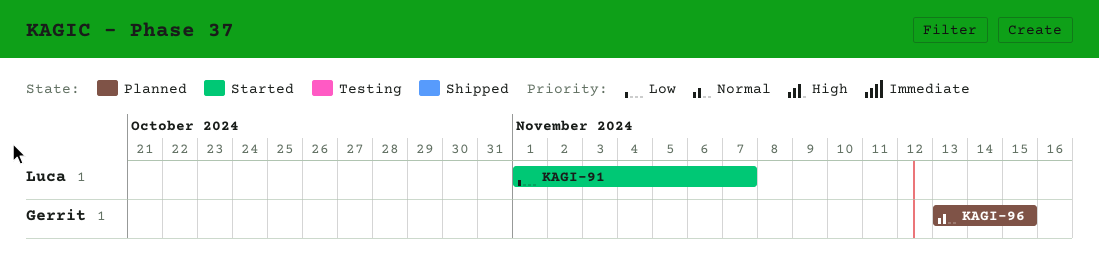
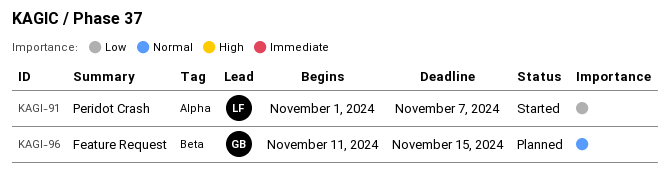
KAGI-96, start: Nov 13 -> Nov 11

